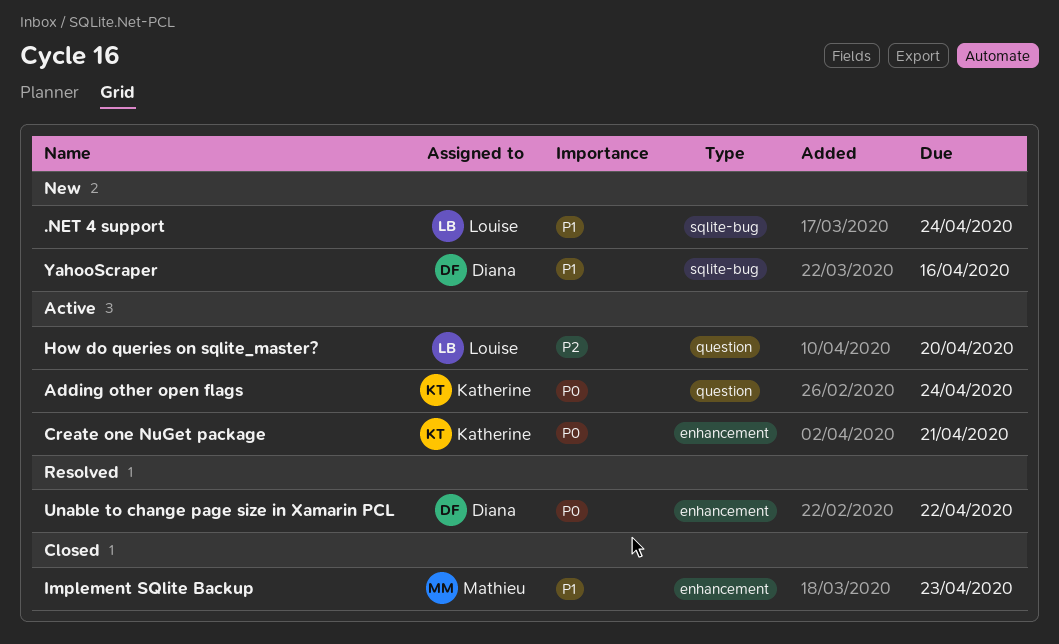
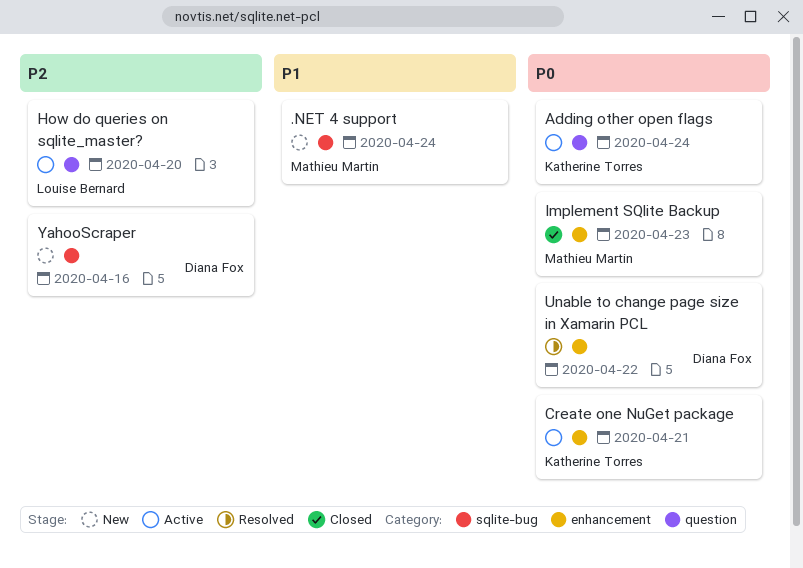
.NET 4 support, owner: Louise Bernard -> Mathieu Martin
Implement SQlite Backup, priority: P1 -> P0
YahooScraper, priority: P1 -> P2

